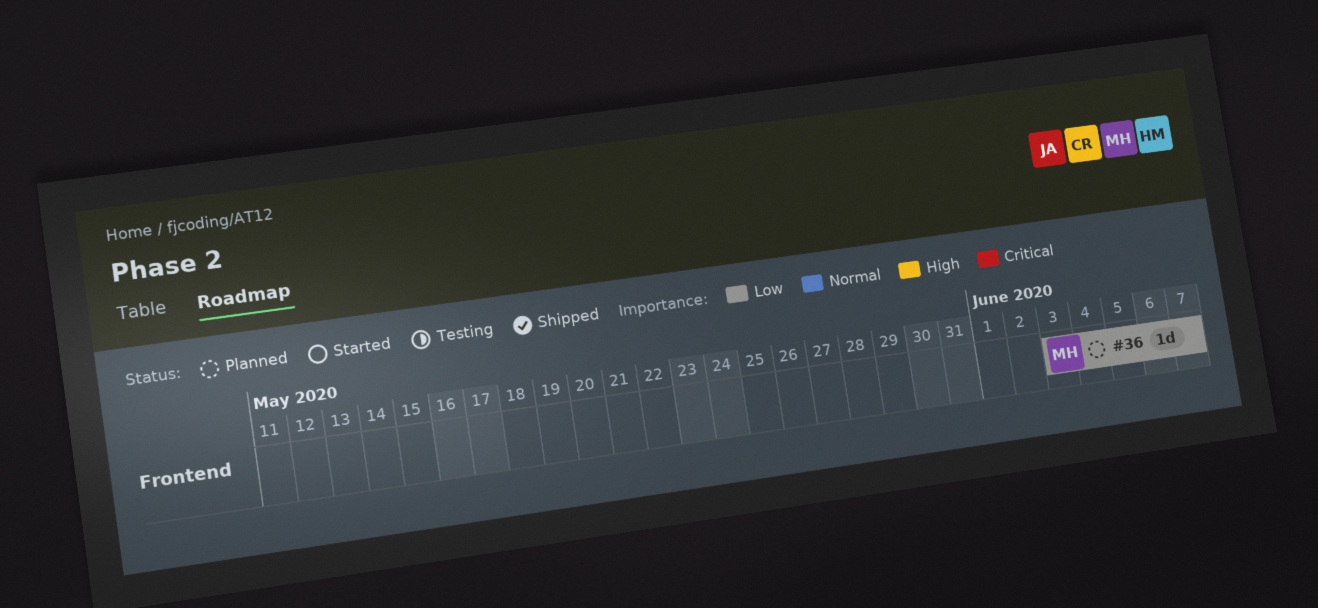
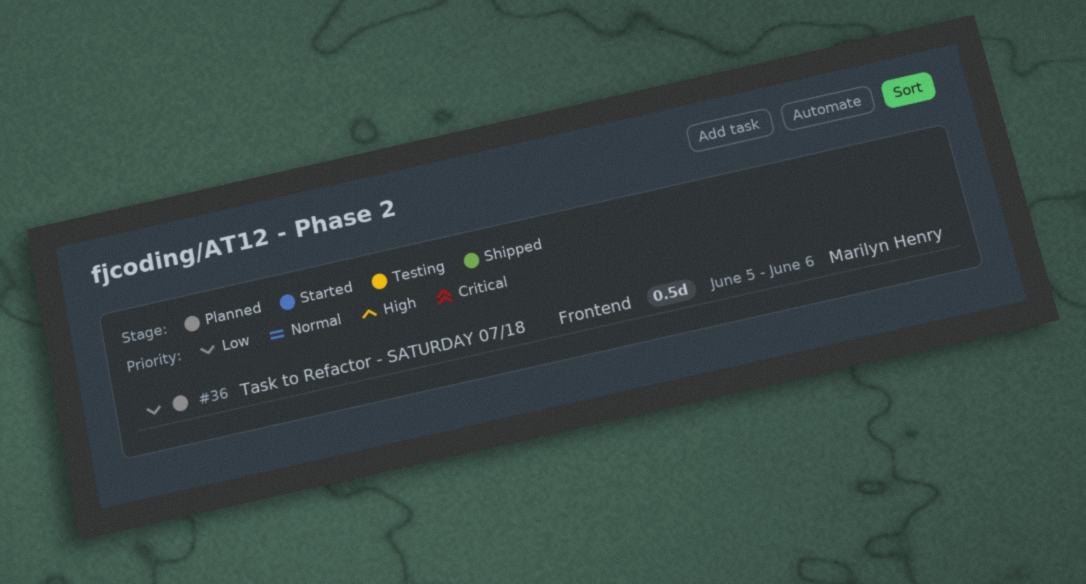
#36, estimate: 1d -> 0.5d
#36, start: Jun 3 -> Jun 5
#36, due: Jun 7 -> Jun 6

